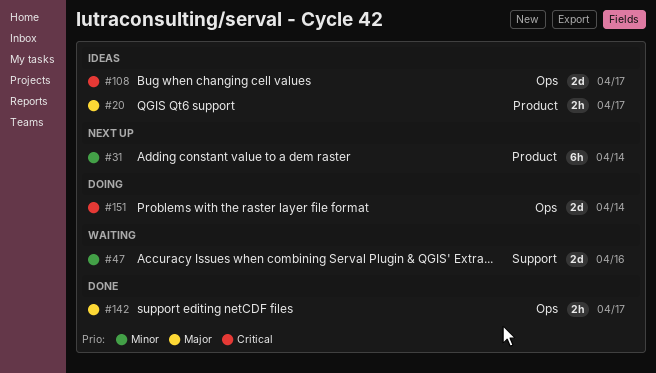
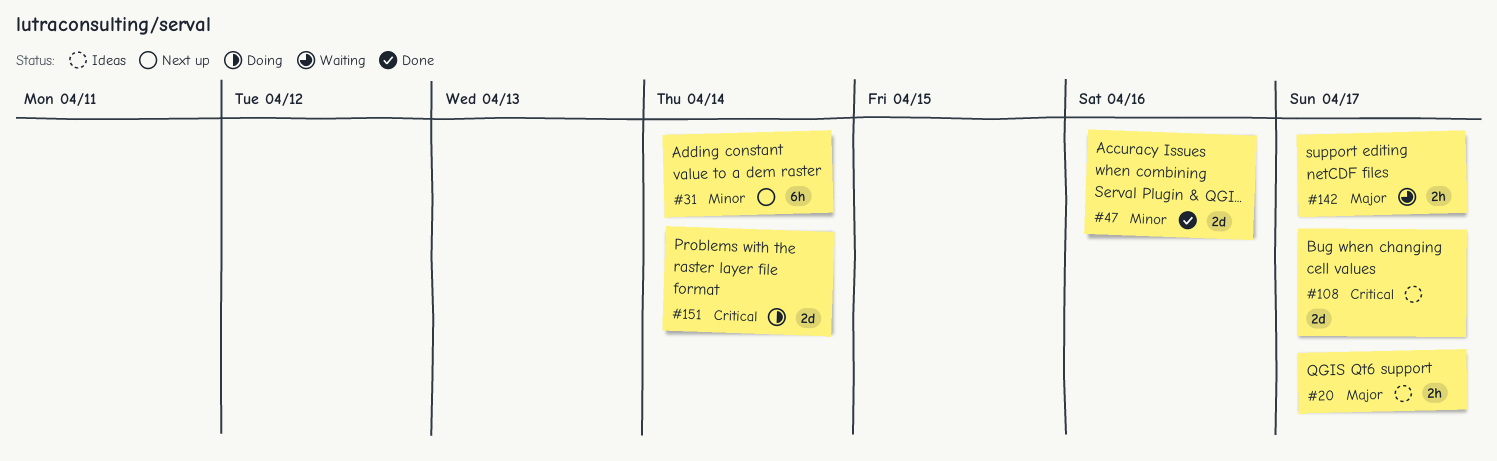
#47, status: Waiting -> Done
#142, status: Done -> Waiting

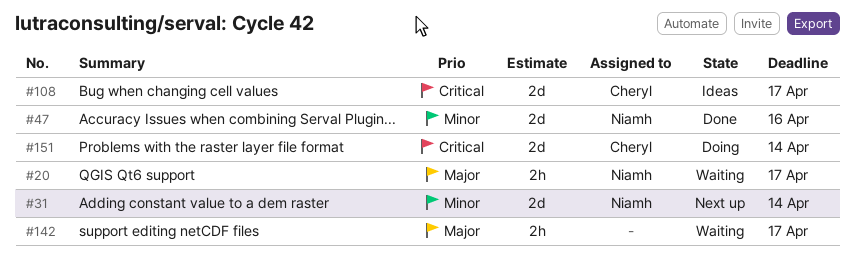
#20, status: Ideas -> Waiting
#31, estimate: 6h -> 2d

